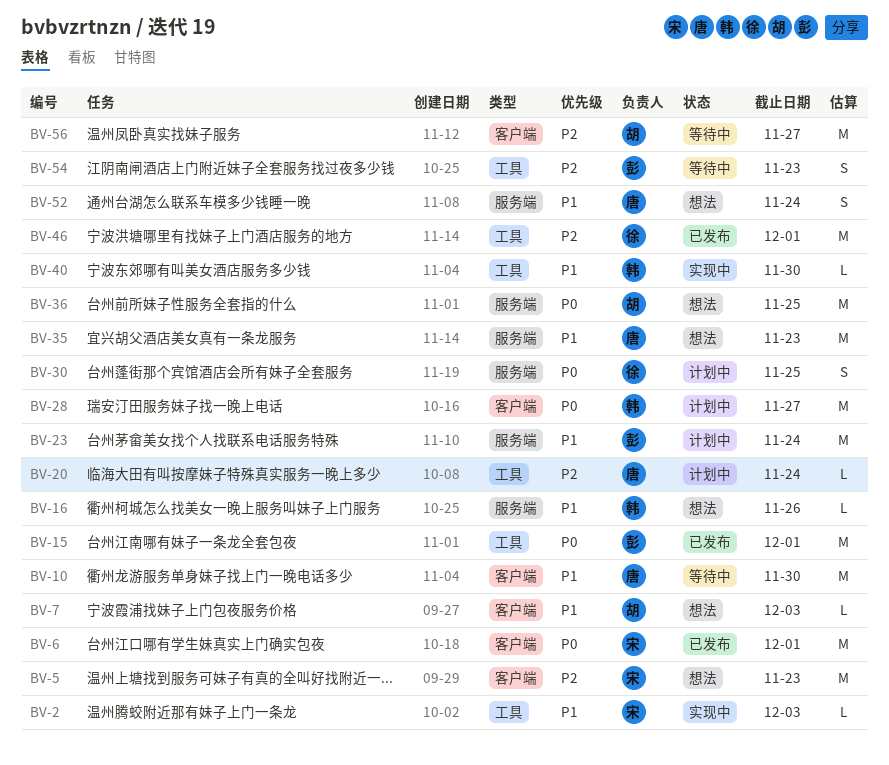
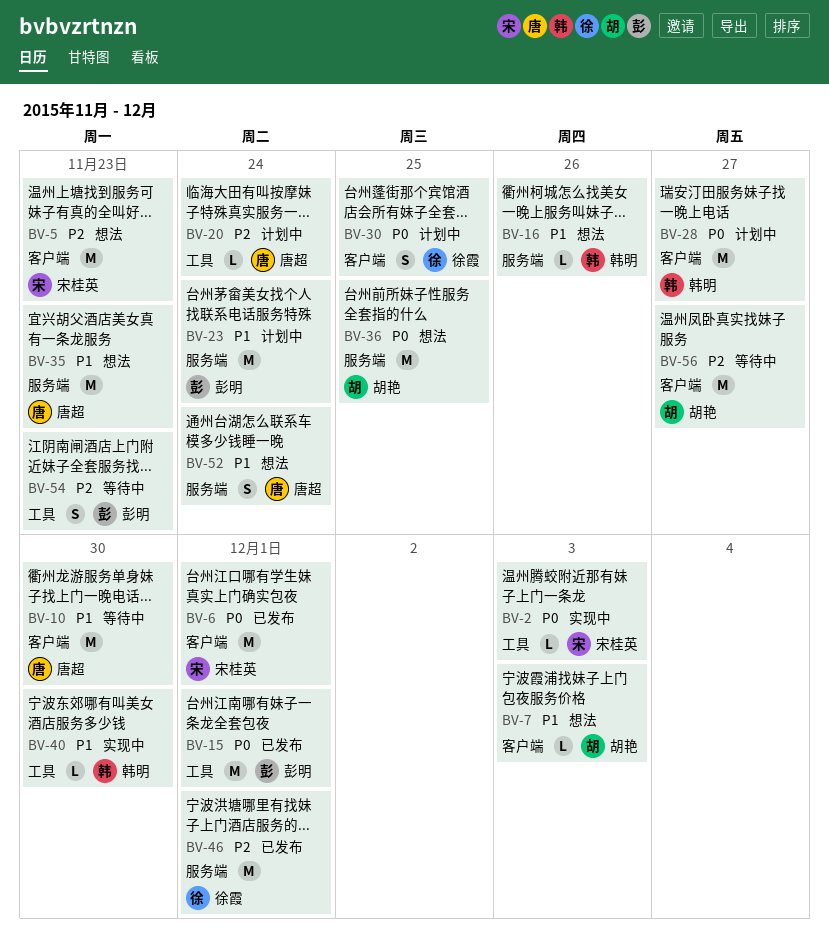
BV-2, priority: P1 -> P0
BV-30, label: 服务端 -> 客户端
BV-46, label: 工具 -> 服务端

